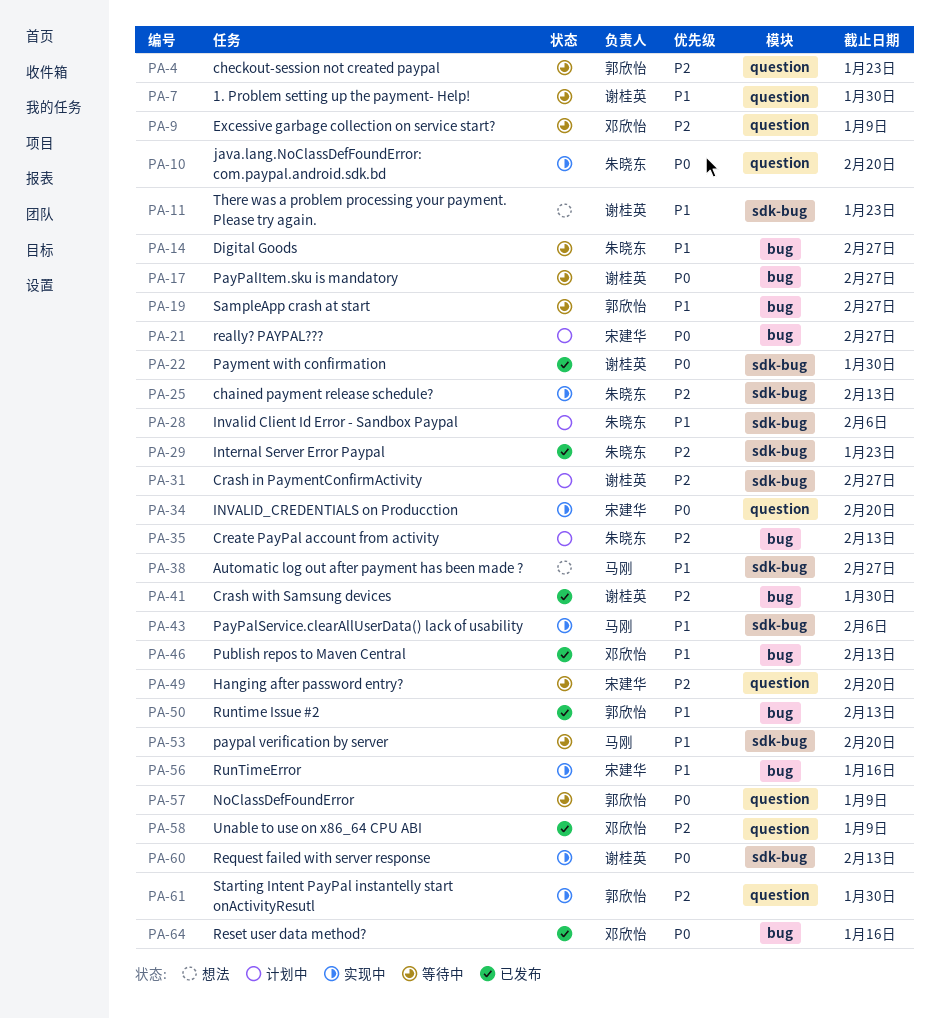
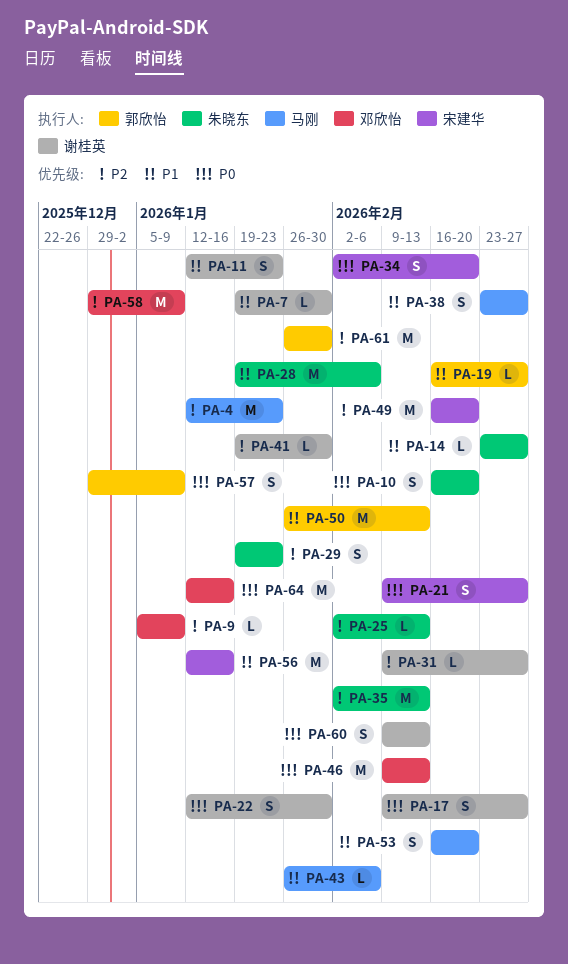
PA-4, owner: 郭欣怡 -> 马刚
PA-46, priority: P1 -> P0

